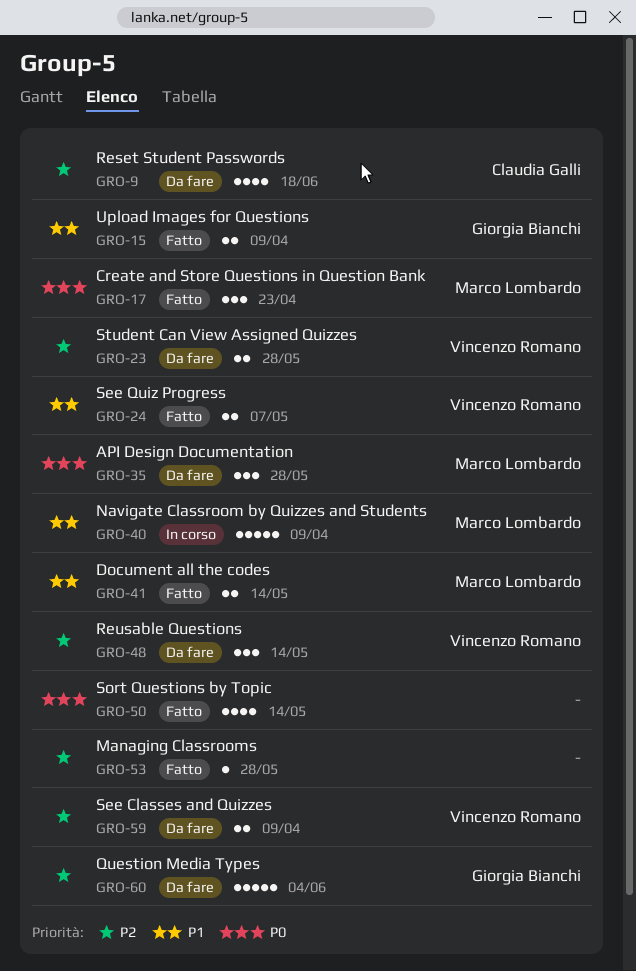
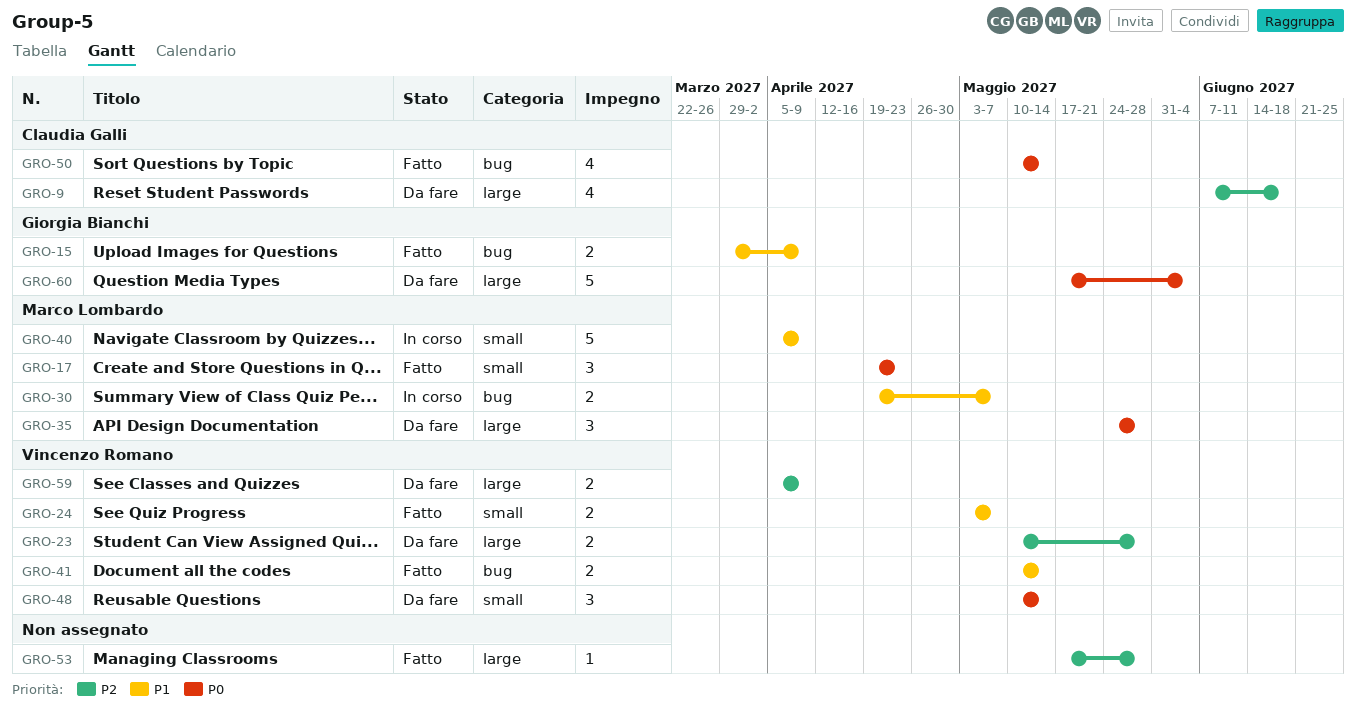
GRO-30: none -> present
GRO-41, owner: Marco Lombardo -> Vincenzo Romano
GRO-48, priority: P2 -> P0
GRO-50, owner: none -> Claudia Galli
GRO-60, priority: P2 -> P0

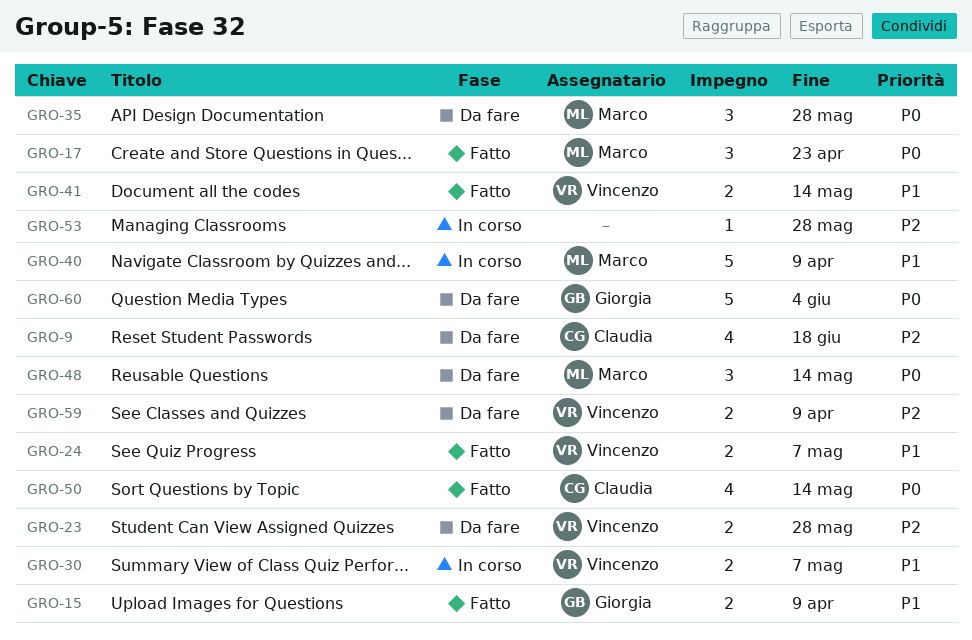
GRO-30, owner: Marco Lombardo -> Vincenzo Romano
GRO-48, owner: Vincenzo Romano -> Marco Lombardo
GRO-53, status: Fatto -> In corso

